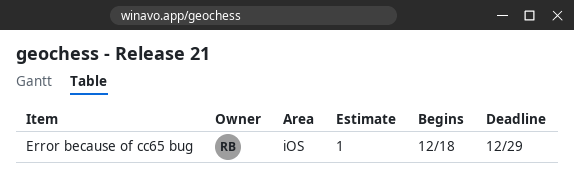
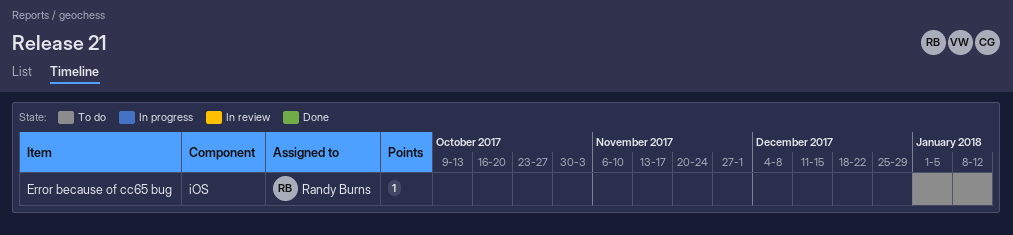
Error because of cc65 bug, start: Dec 18 -> Jan 1
Error because of cc65 bug, due: Dec 29 -> Jan 12

